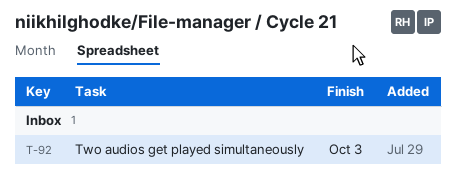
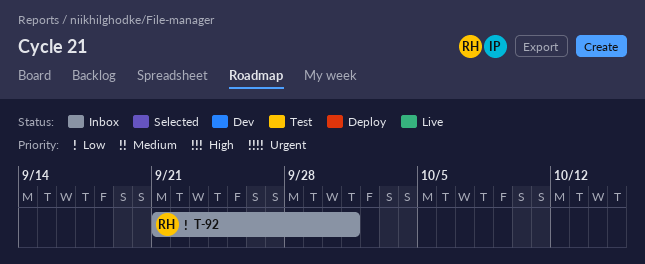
T-92, due: Oct 3 -> Oct 1

